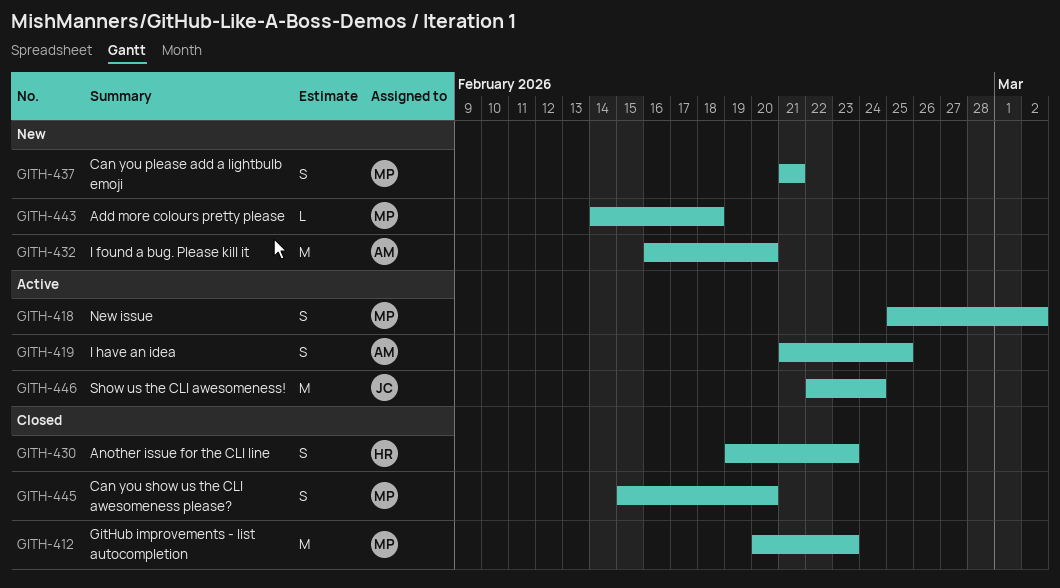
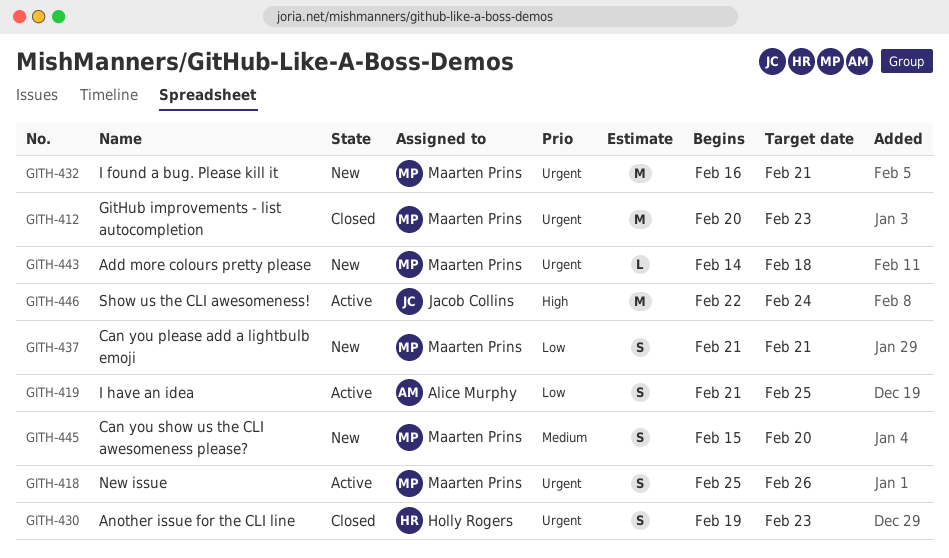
GITH-418, due: Mar 2 -> Feb 26
GITH-432, owner: Alice Murphy -> Maarten Prins
GITH-432, due: Feb 20 -> Feb 21
GITH-445, status: Closed -> New

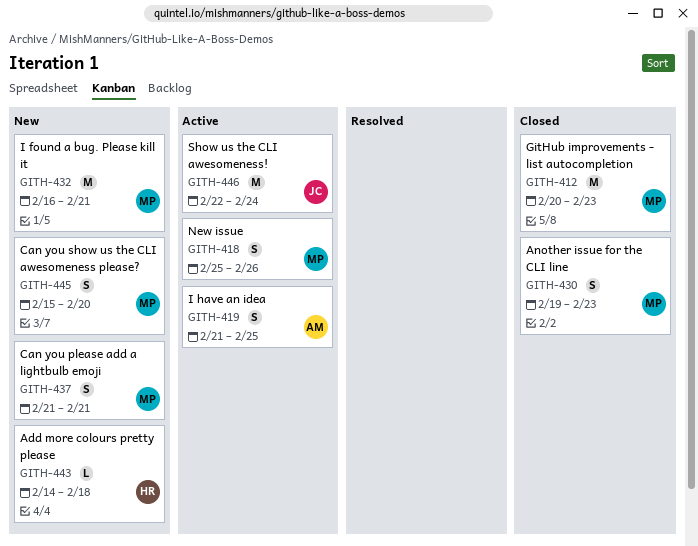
GITH-430, owner: Holly Rogers -> Maarten Prins
GITH-443, owner: Maarten Prins -> Holly Rogers

